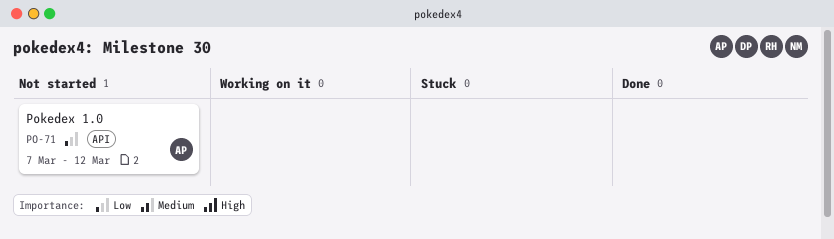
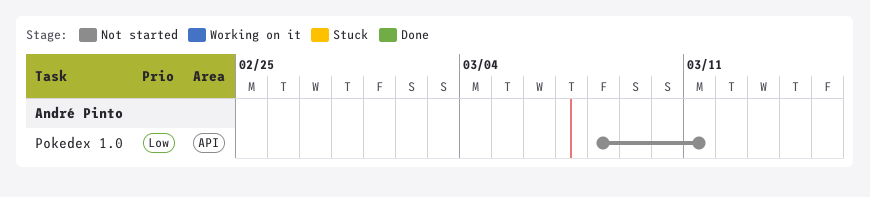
Pokedex 1.0, start: Mar 7 -> Mar 8
Pokedex 1.0, due: Mar 12 -> Mar 11

